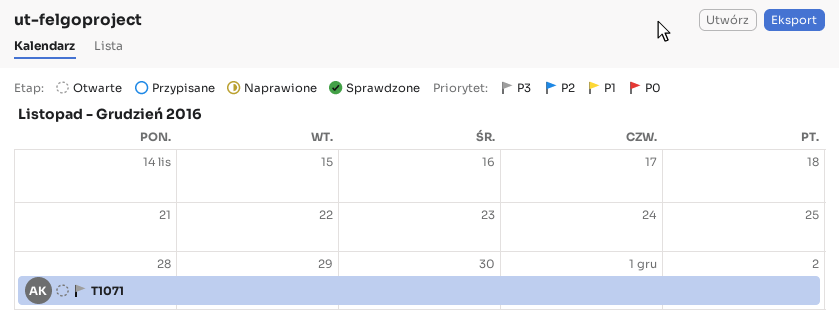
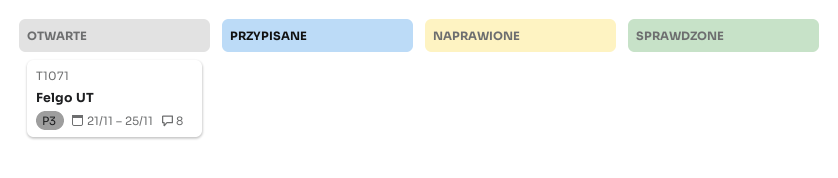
T1071, start: Nov 28 -> Nov 21
T1071, due: Dec 2 -> Nov 25

